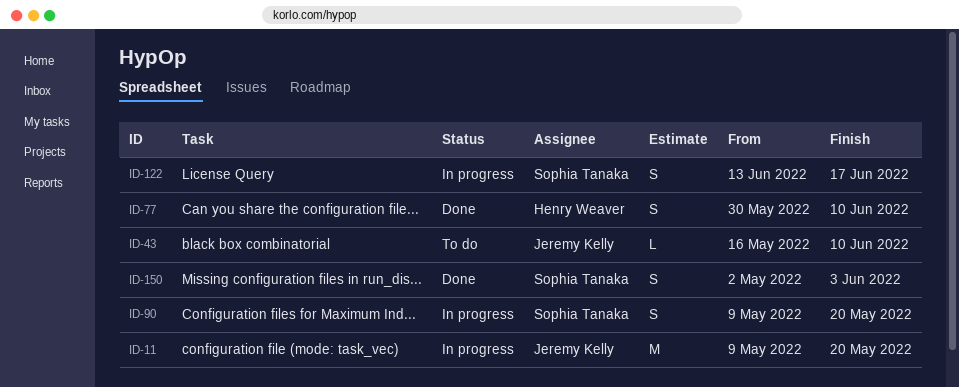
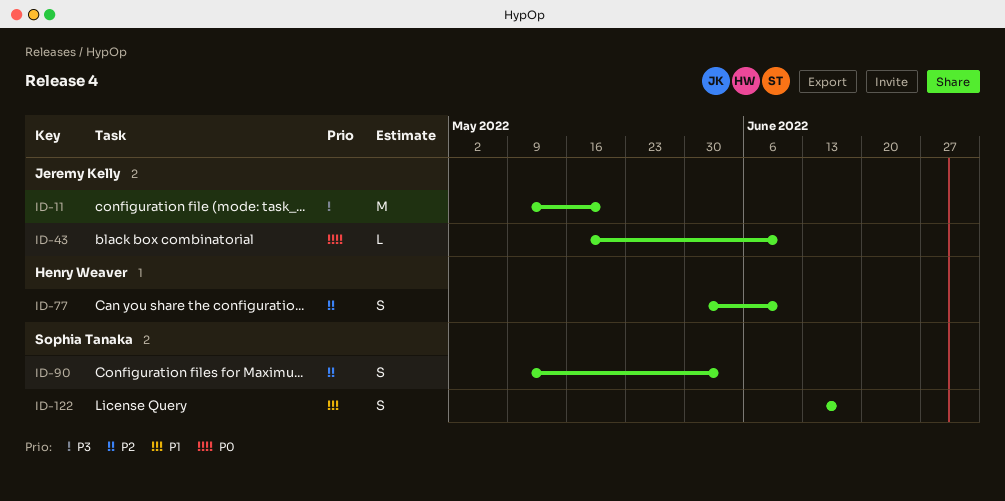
ID-90, due: May 20 -> Jun 3
ID-150: present -> none

